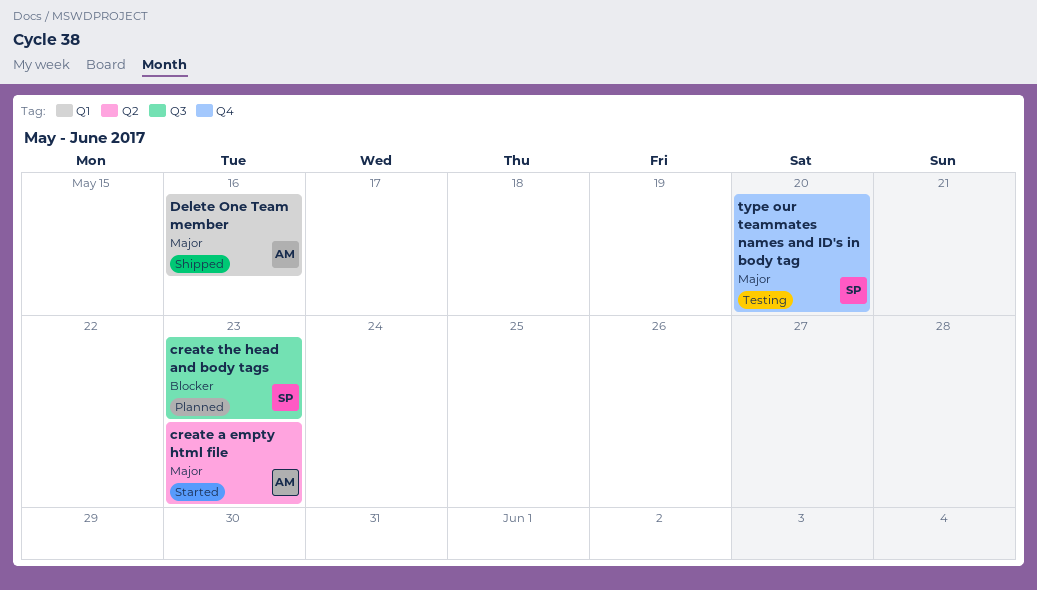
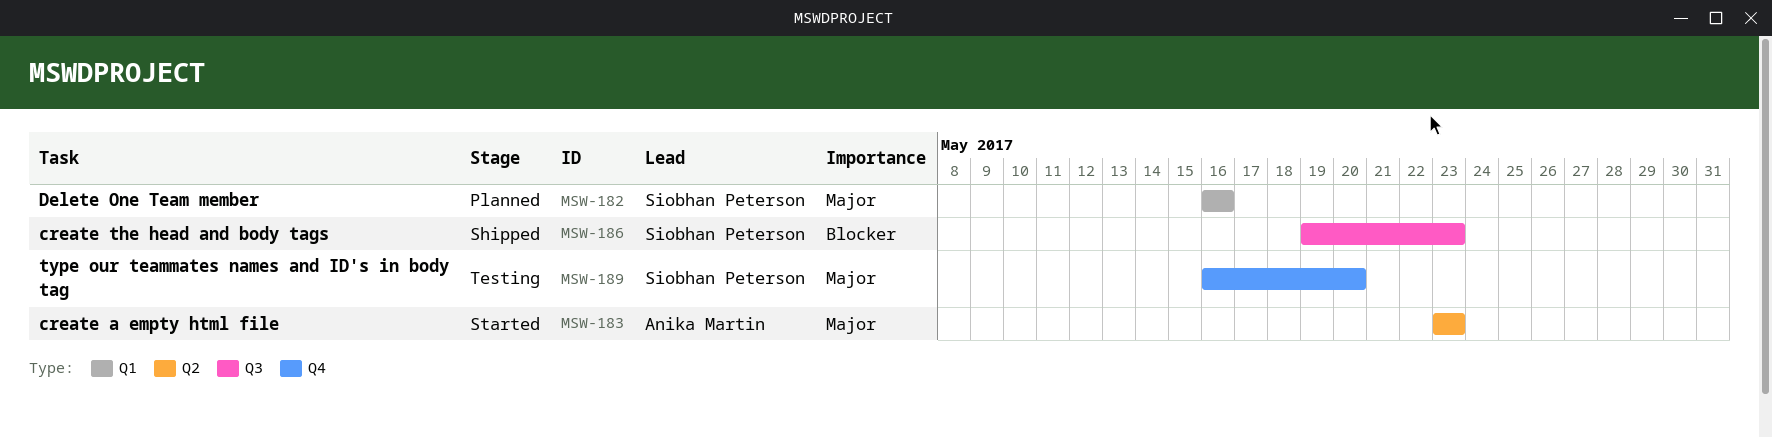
create the head and body tags, status: Planned -> Shipped
Delete One Team member, status: Shipped -> Planned
Delete One Team member, owner: Anika Martin -> Siobhan Peterson

